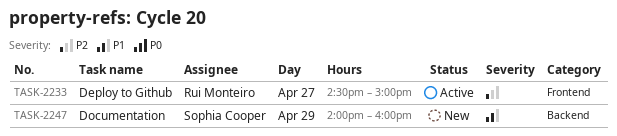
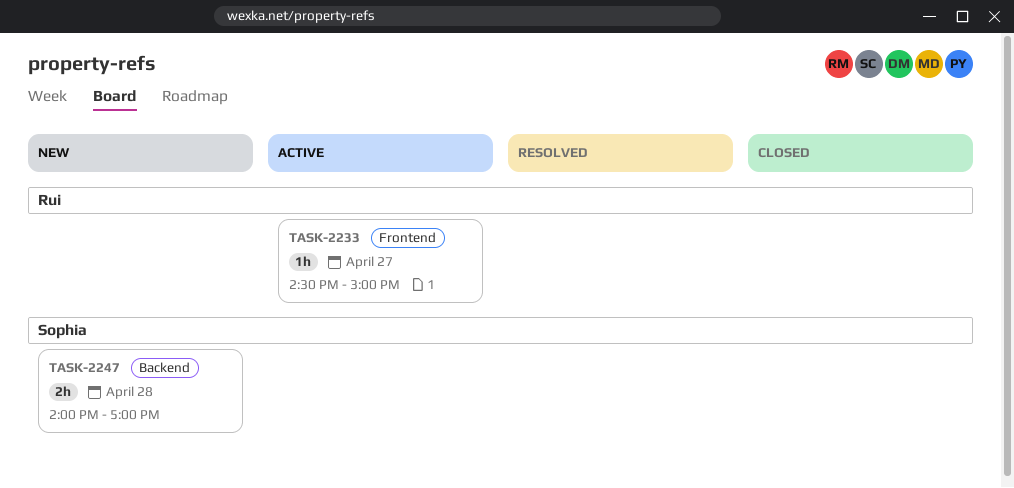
TASK-2247, day: Apr 29 -> Apr 28
TASK-2247, ends: 16:00 -> 17:00

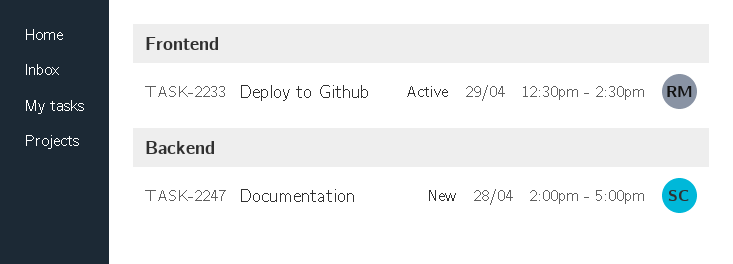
TASK-2233, day: Apr 27 -> Apr 29
TASK-2233, begins: 14:30 -> 12:30
TASK-2233, ends: 15:00 -> 14:30

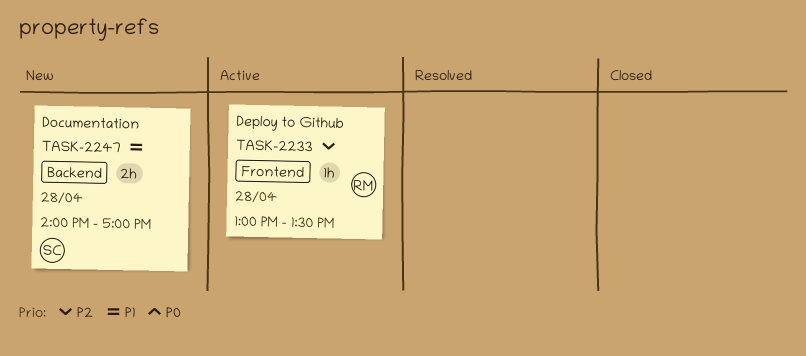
TASK-2233, day: Apr 29 -> Apr 28
TASK-2233, begins: 12:30 -> 13:00
TASK-2233, ends: 14:30 -> 13:30

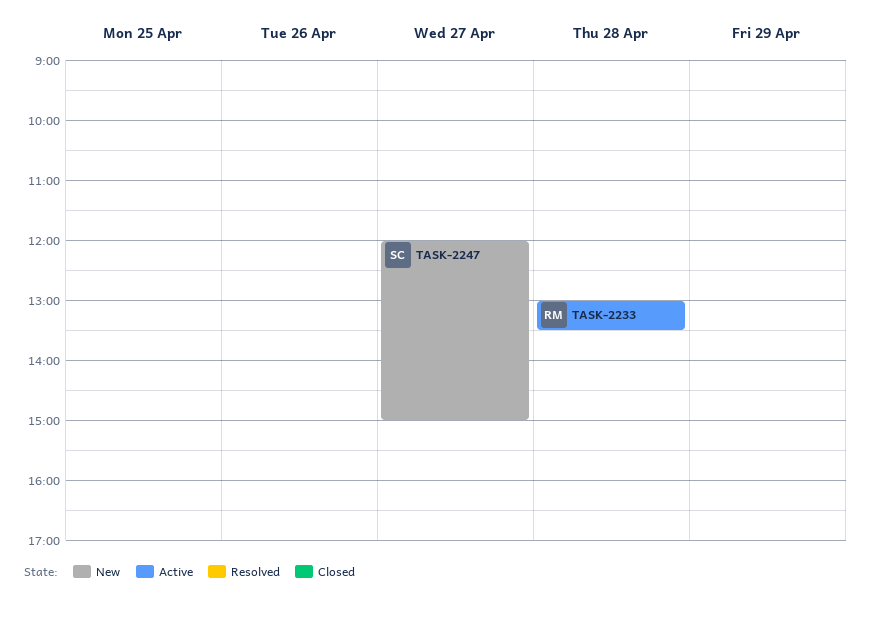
TASK-2247, day: Apr 28 -> Apr 27
TASK-2247, begins: 14:00 -> 12:00
TASK-2247, ends: 17:00 -> 15:00

